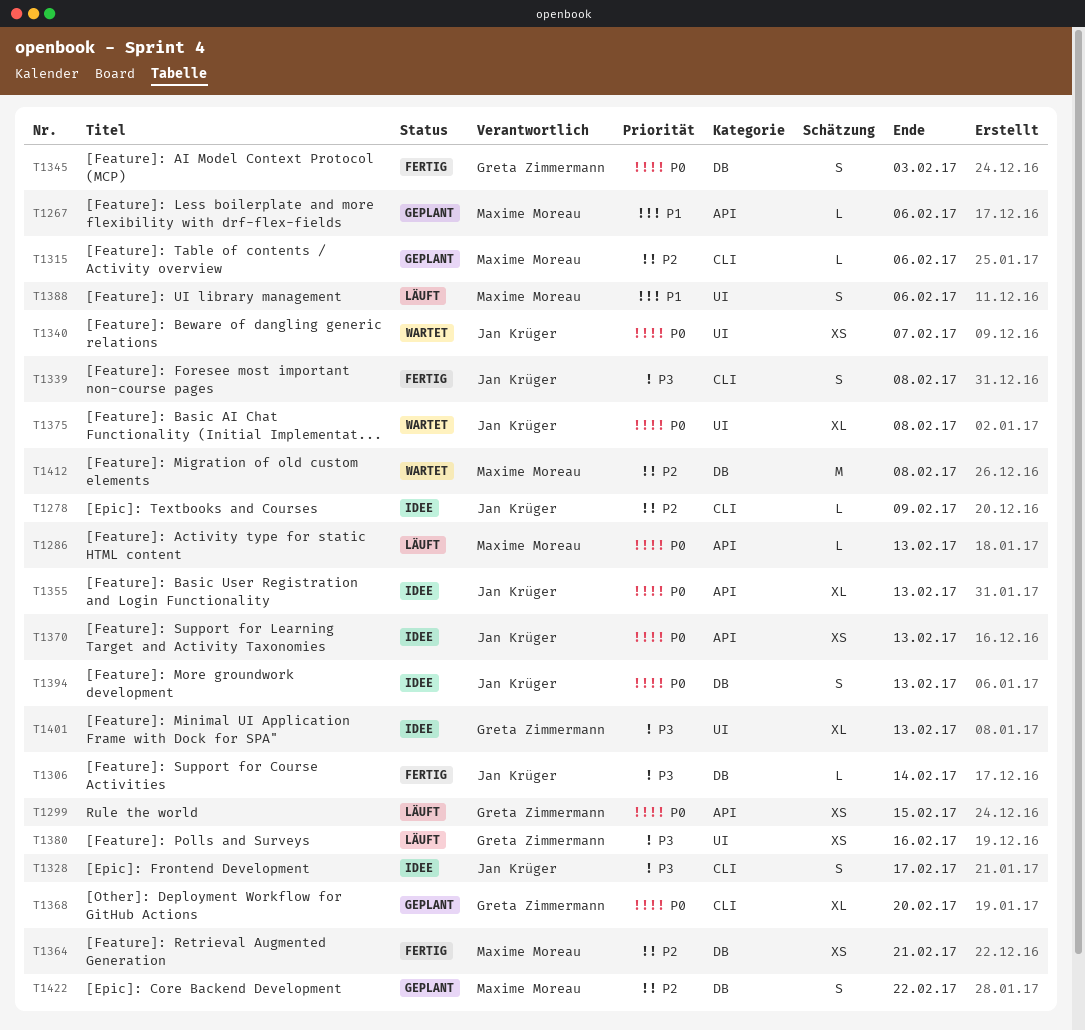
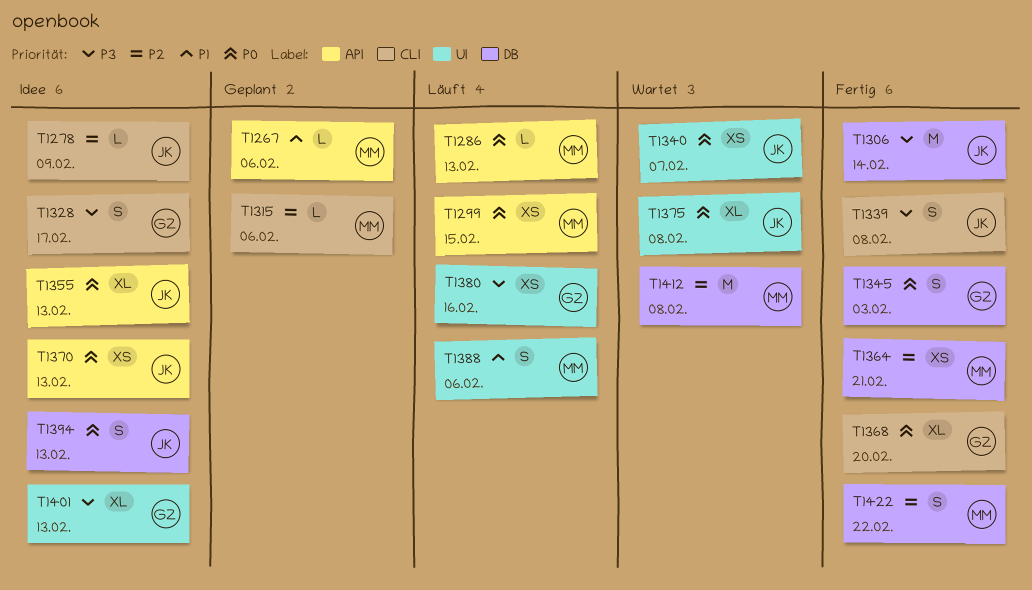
T1299, owner: Greta Zimmermann -> Maxime Moreau
T1306, estimate: L -> M
T1328, owner: Jan Krüger -> Greta Zimmermann
T1368, status: Geplant -> Fertig
T1422, status: Geplant -> Fertig

